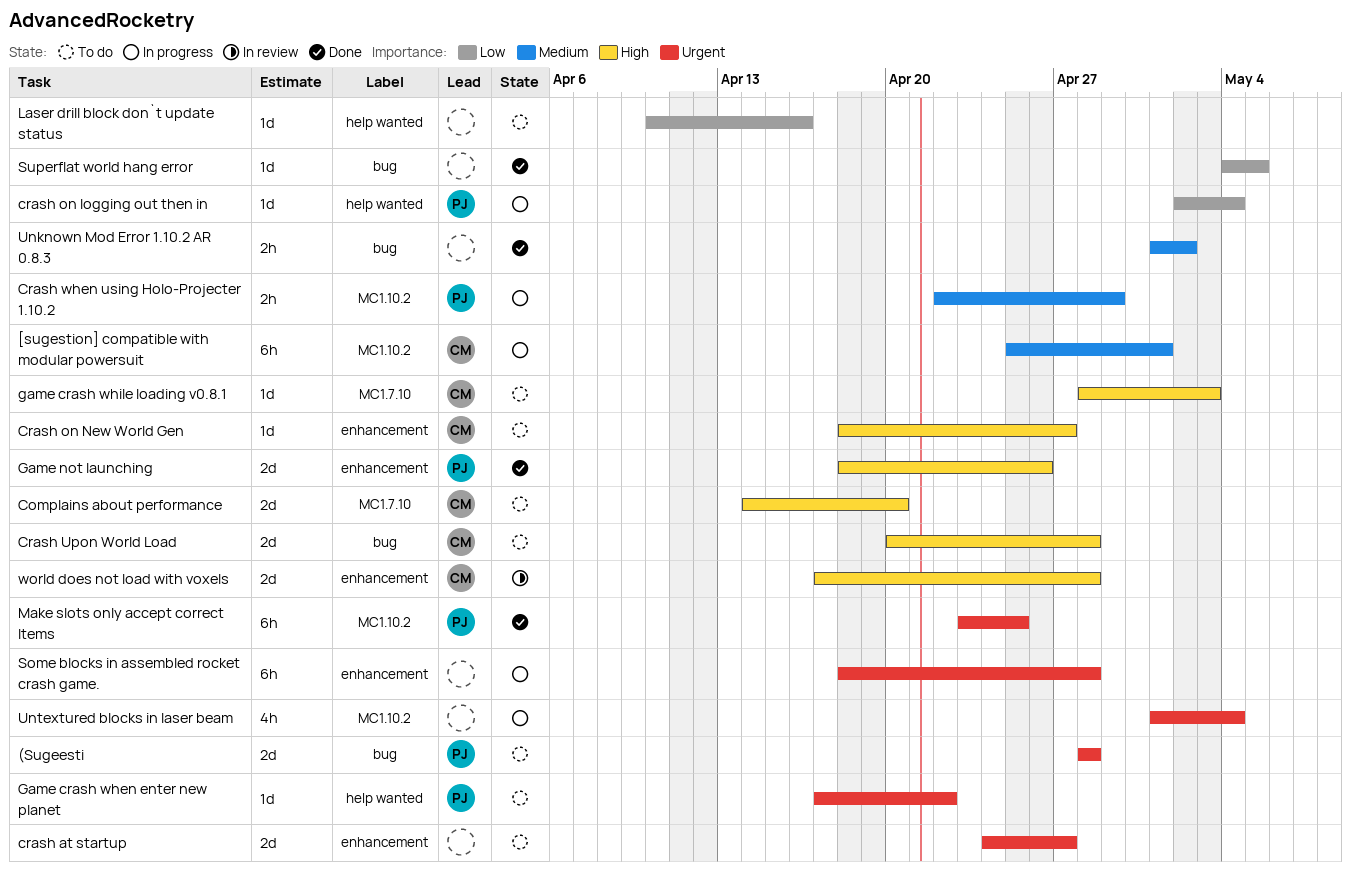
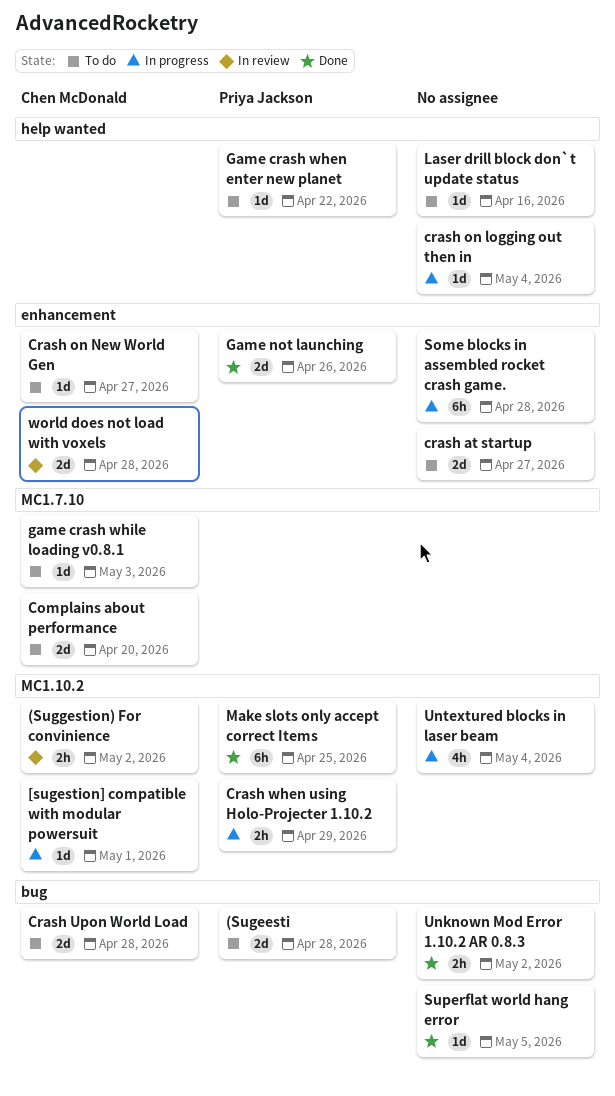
(Suggestion) For convinience: none -> present
[sugestion] compatible with modular powersuit, estimate: 6h -> 1d
crash on logging out then in, owner: Priya Jackson -> none

